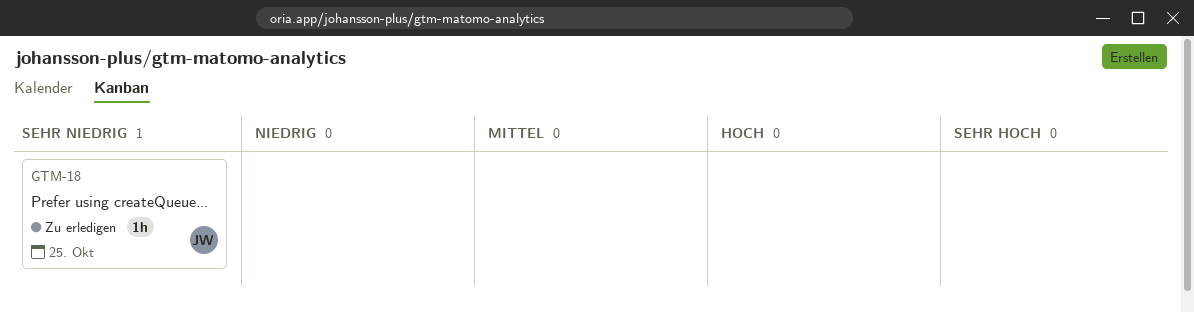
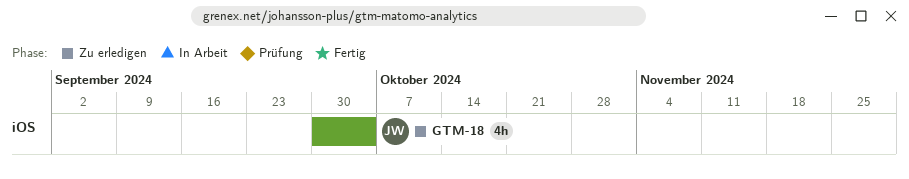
GTM-18, estimate: 1h -> 4h
GTM-18, due: Oct 25 -> Oct 4

